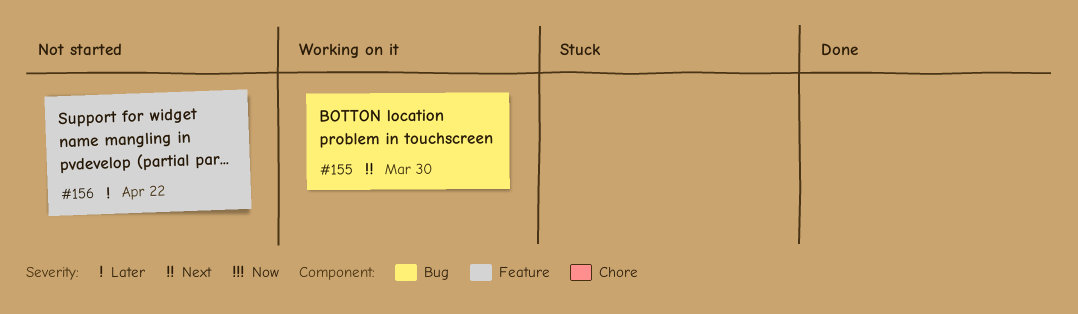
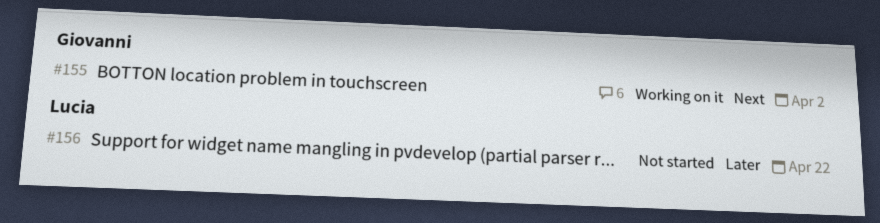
#155, due: Mar 30 -> Apr 2

